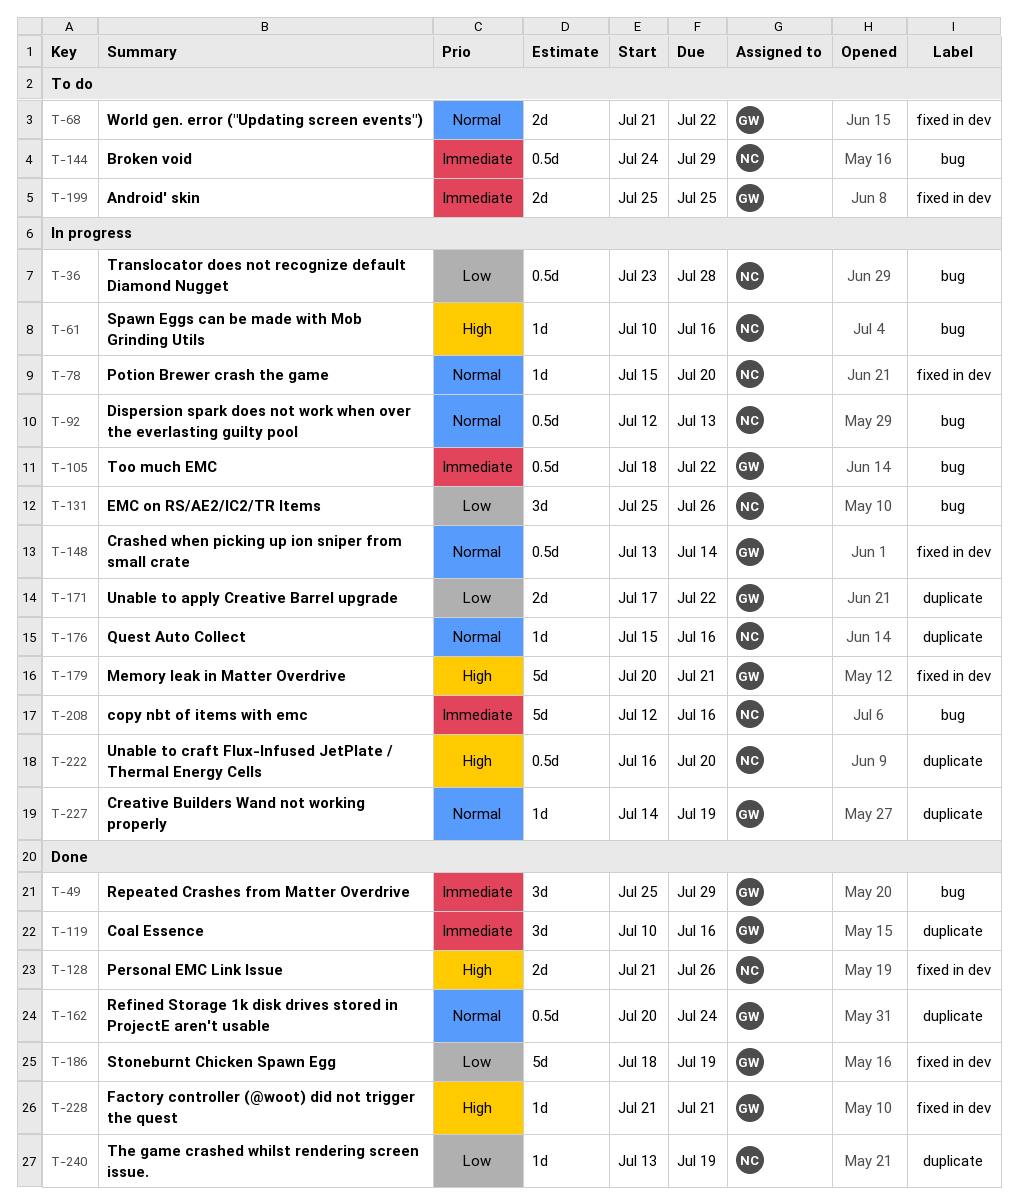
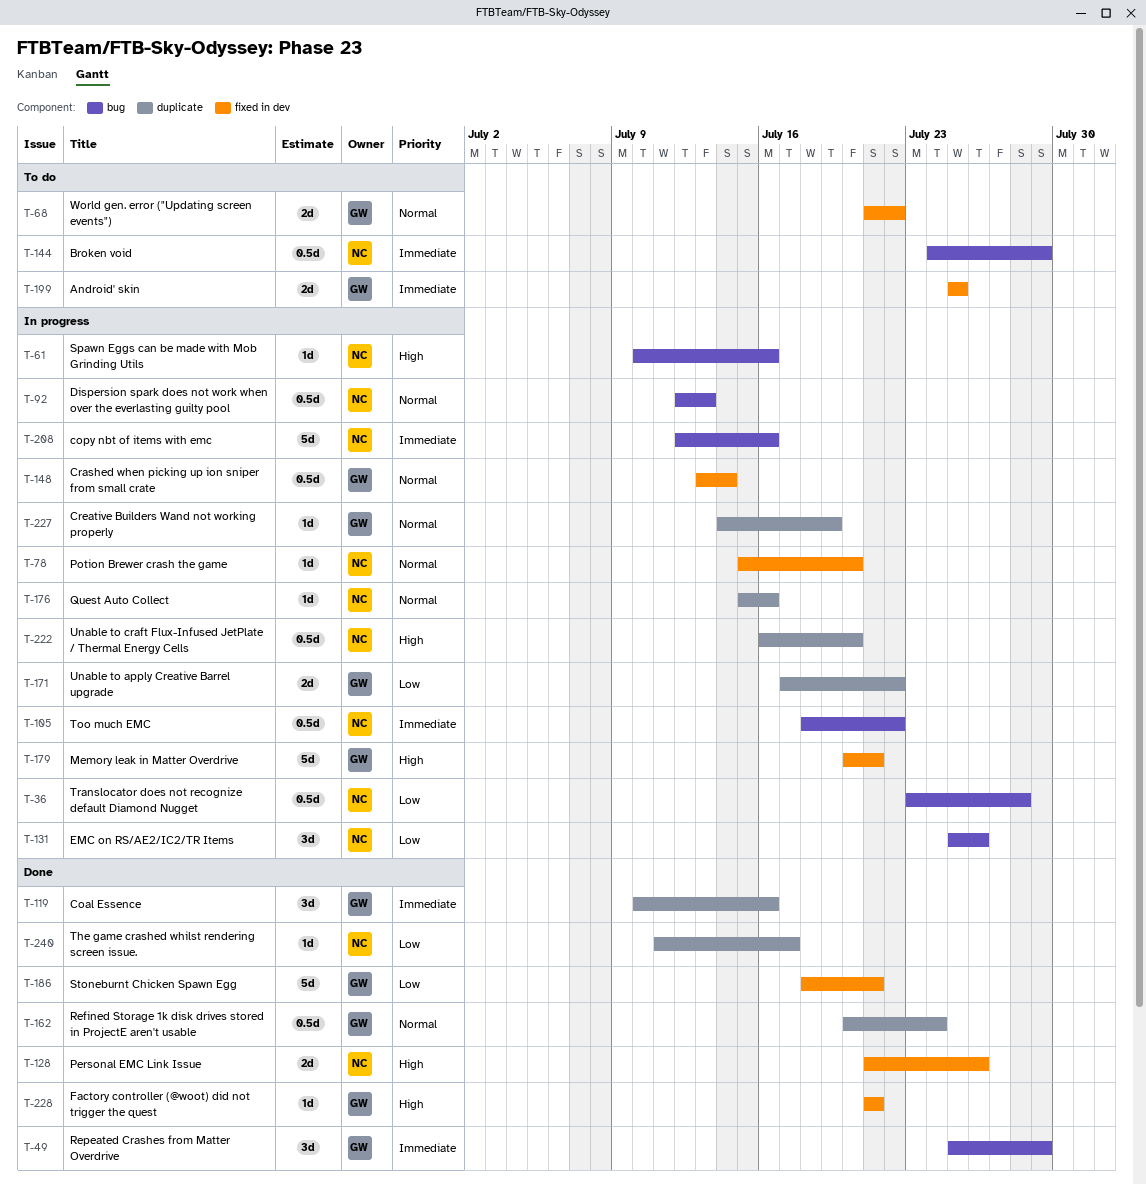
T-105, owner: GW -> NC
T-186, due: Jul 19 -> Jul 21
T-240, start: Jul 13 -> Jul 11
T-240, due: Jul 19 -> Jul 17

